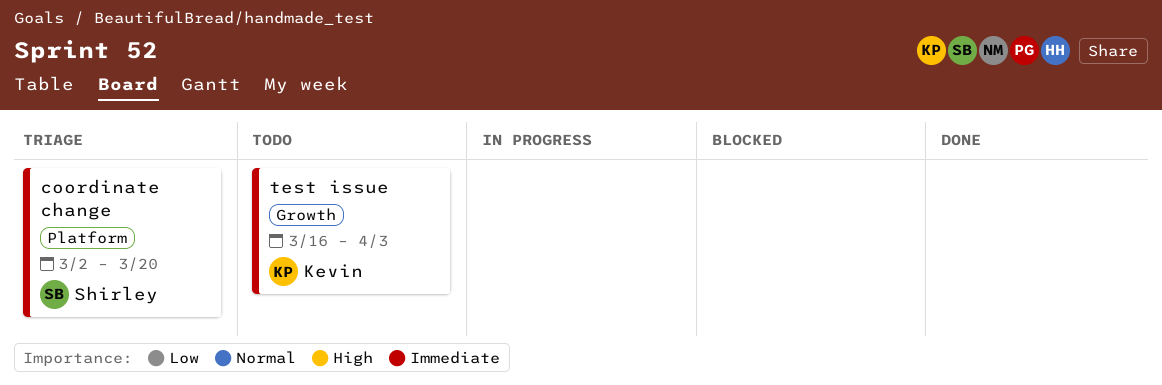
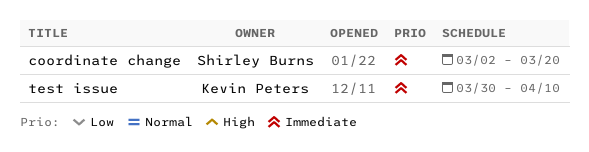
test issue, start: Mar 16 -> Mar 30
test issue, due: Apr 3 -> Apr 10

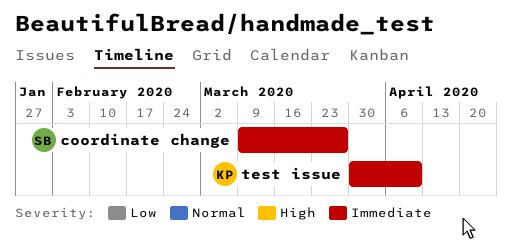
coordinate change, start: Mar 2 -> Mar 9
coordinate change, due: Mar 20 -> Mar 27

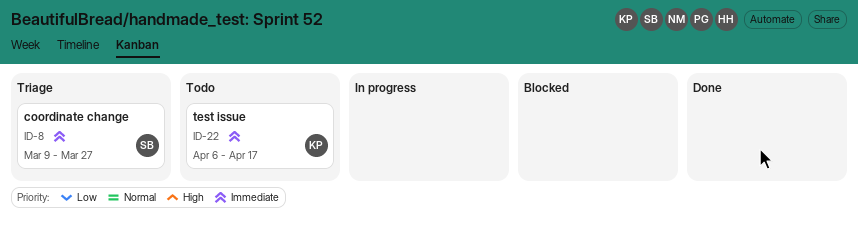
test issue, start: Mar 30 -> Apr 6
test issue, due: Apr 10 -> Apr 17

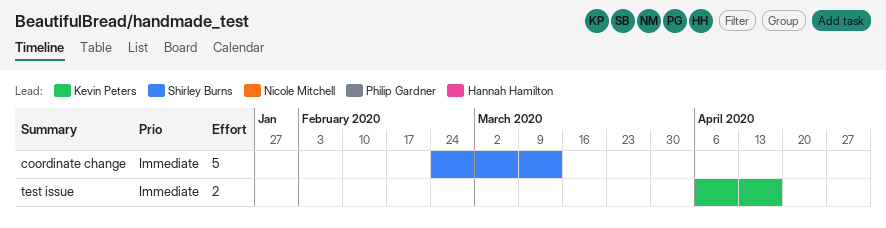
coordinate change, start: Mar 9 -> Feb 24
coordinate change, due: Mar 27 -> Mar 13

